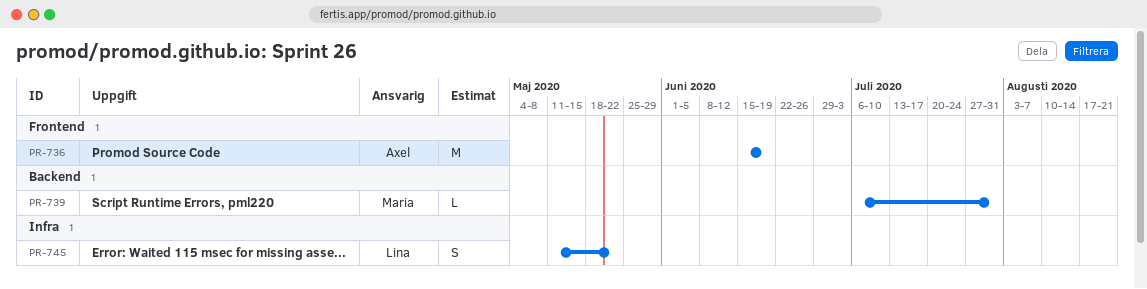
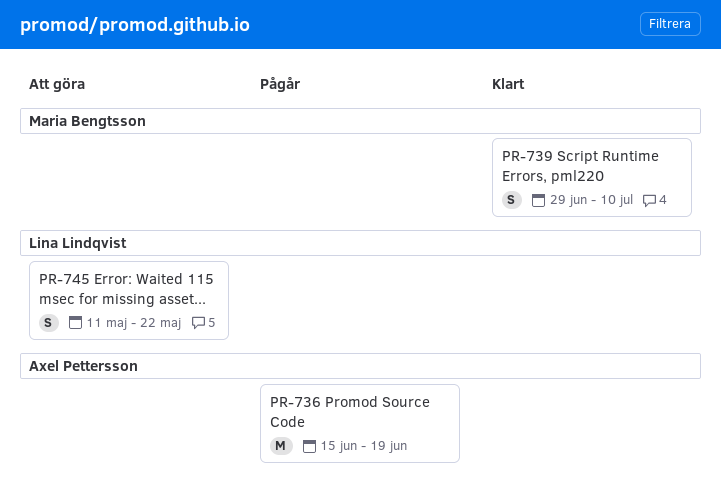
PR-739, estimate: L -> S
PR-739, start: Jul 6 -> Jun 29
PR-739, due: Jul 31 -> Jul 10

